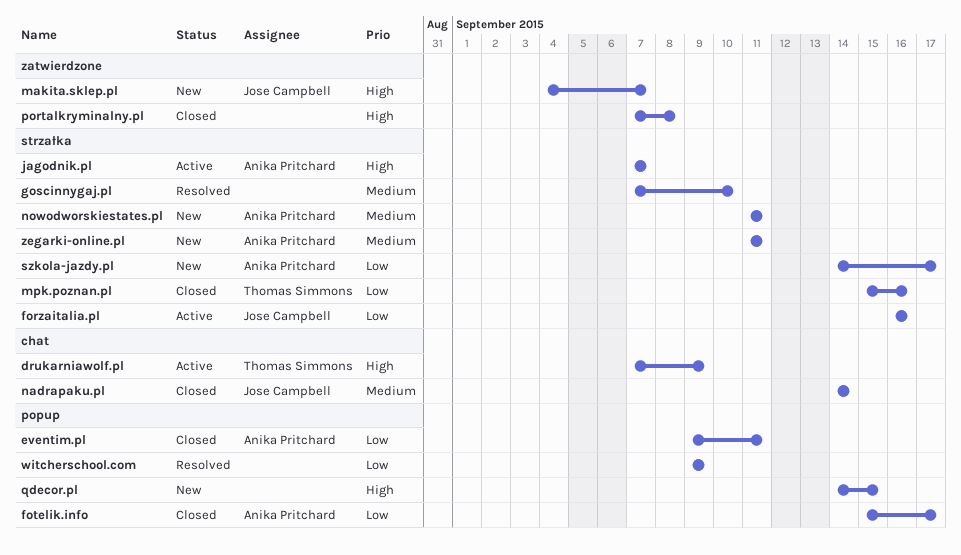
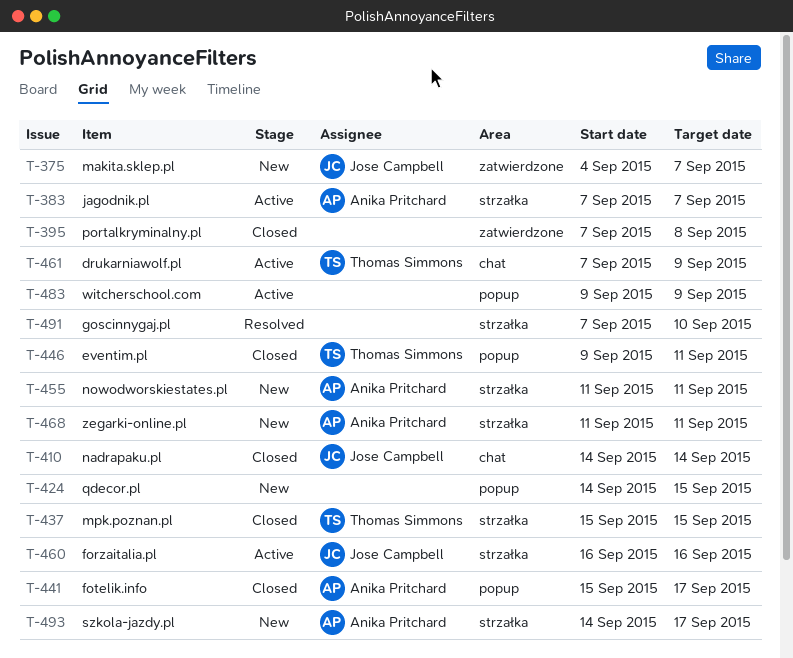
eventim.pl, owner: Anika Pritchard -> Thomas Simmons
mpk.poznan.pl, due: Sep 16 -> Sep 15
witcherschool.com, status: Resolved -> Active

